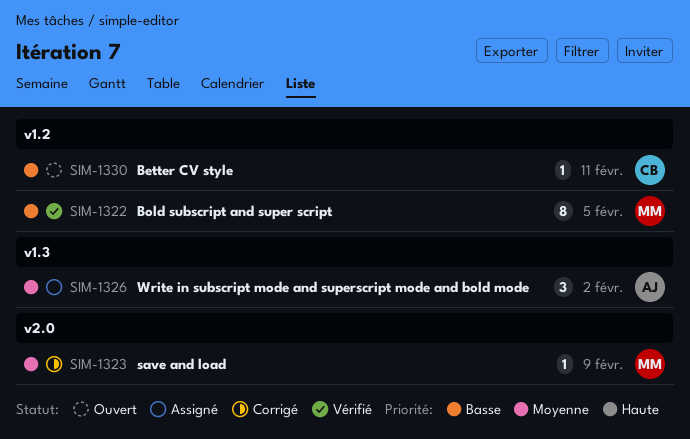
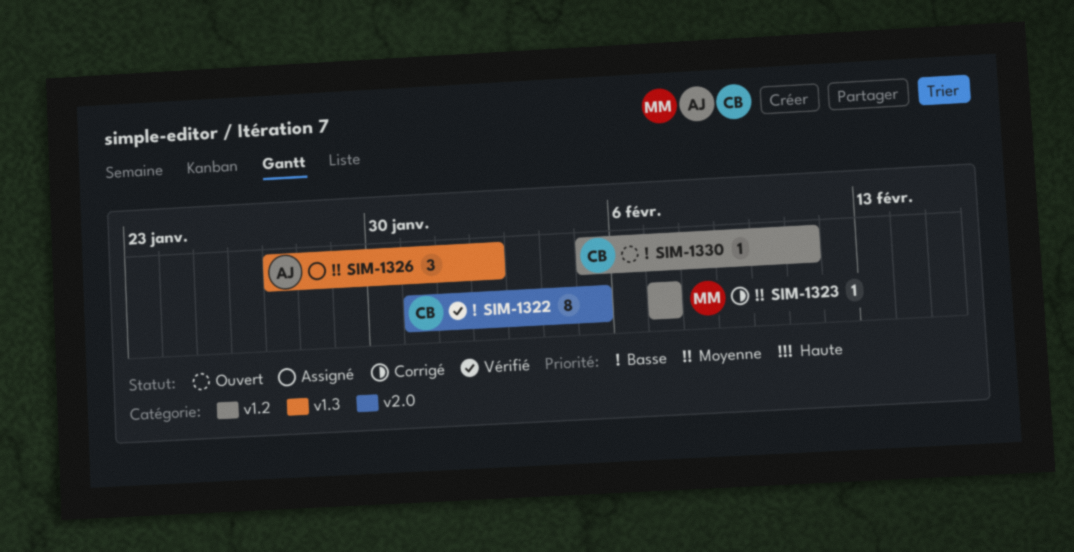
SIM-1322, owner: MM -> CB
SIM-1322, label: v1.2 -> v2.0
SIM-1323, label: v2.0 -> v1.2
SIM-1323, due: Feb 9 -> Feb 7

